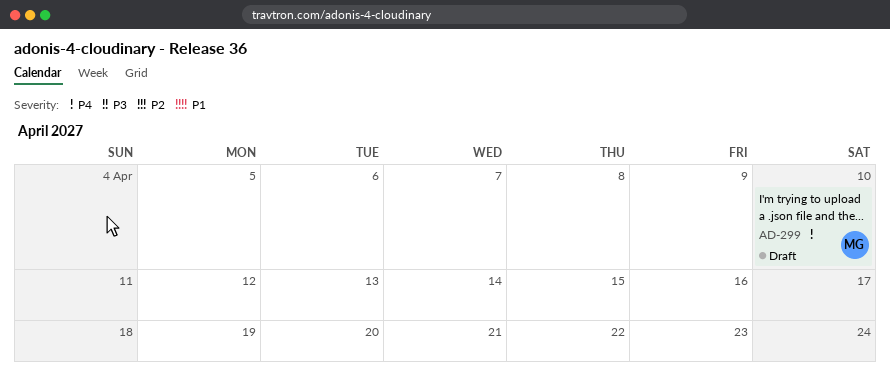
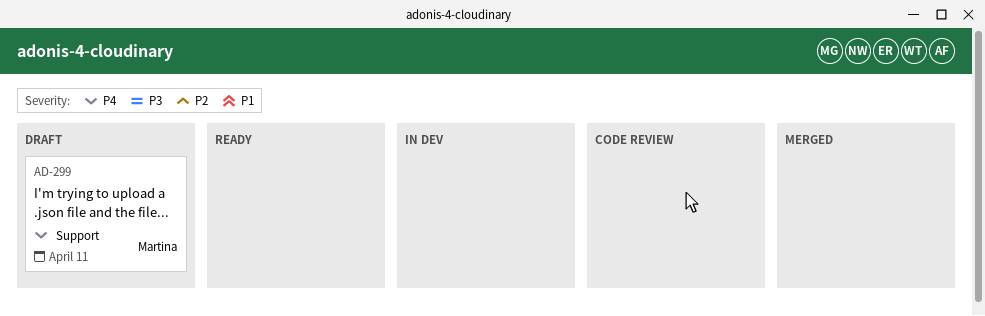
AD-299, due: Apr 10 -> Apr 11

